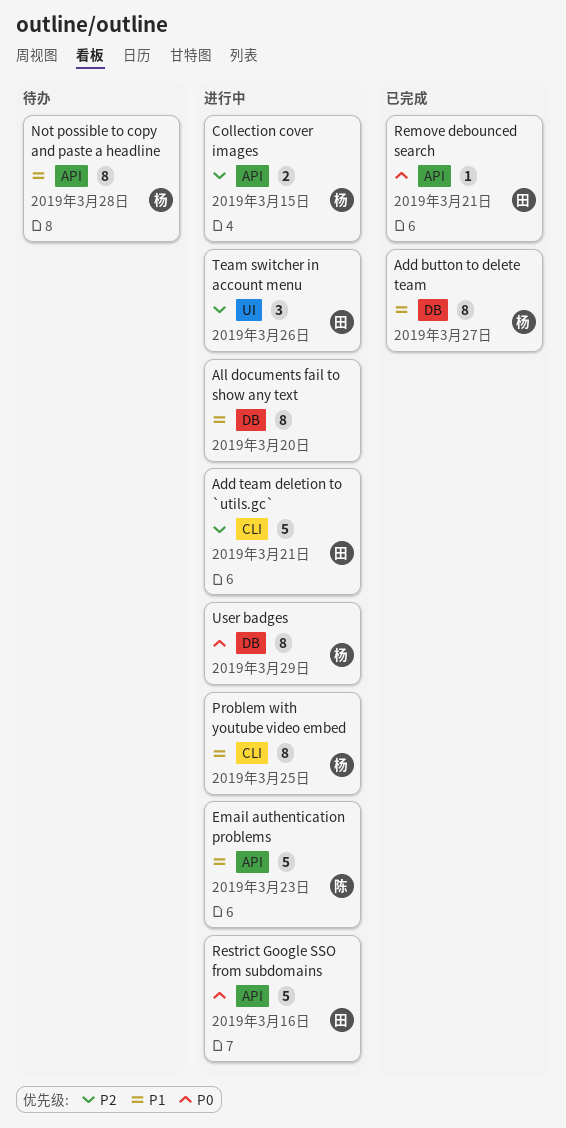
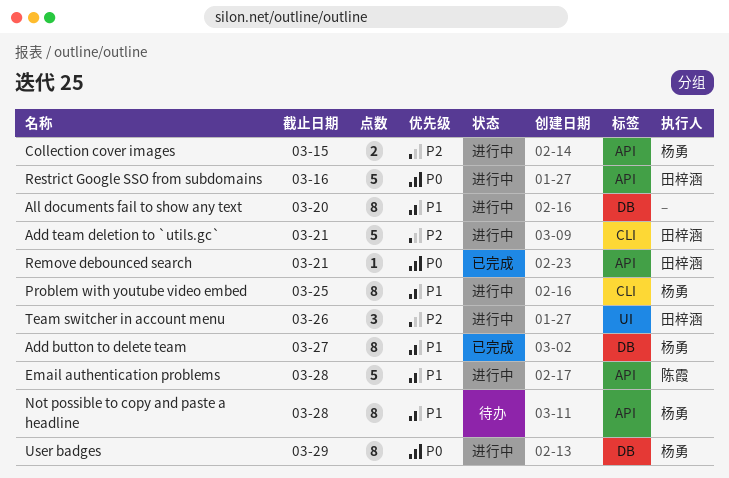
Email authentication problems, due: Mar 23 -> Mar 28

